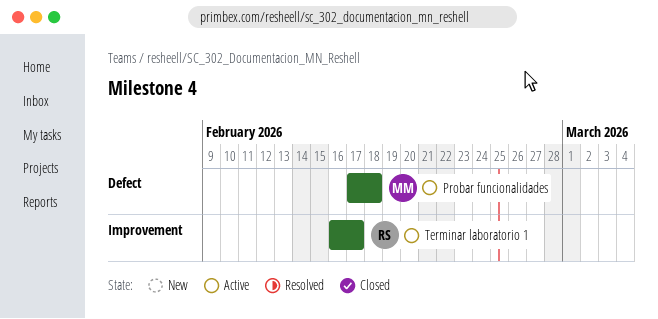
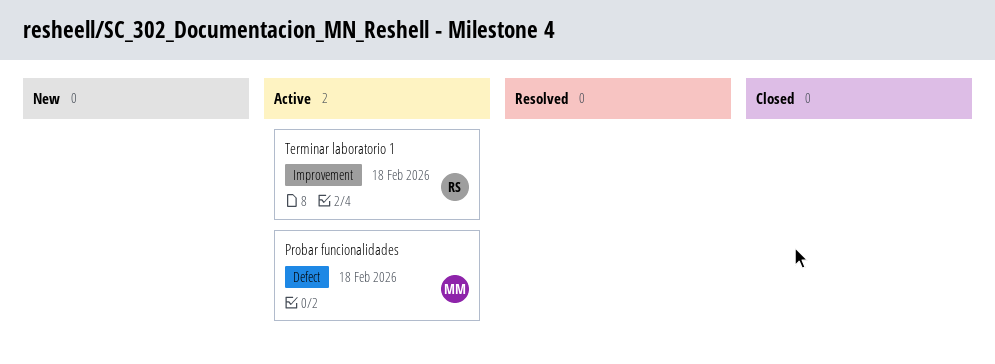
Terminar laboratorio 1, due: Feb 17 -> Feb 18

